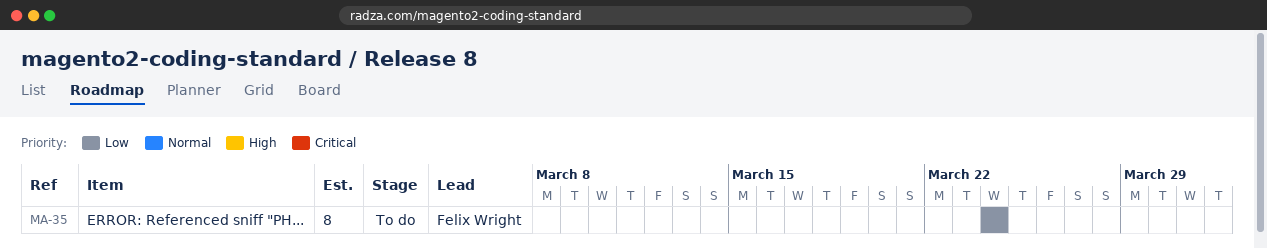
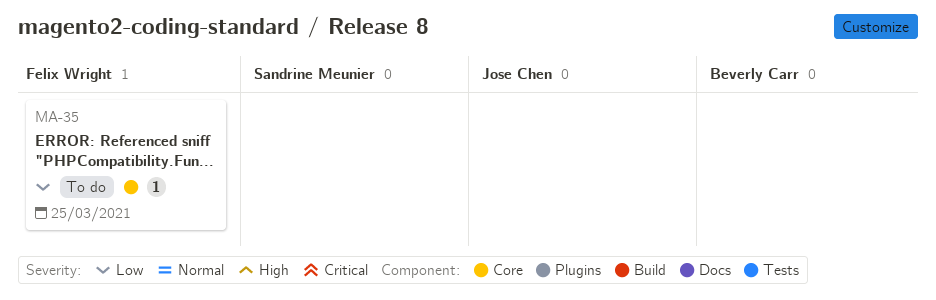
MA-35, estimate: 8 -> 1
MA-35, due: Mar 24 -> Mar 25

